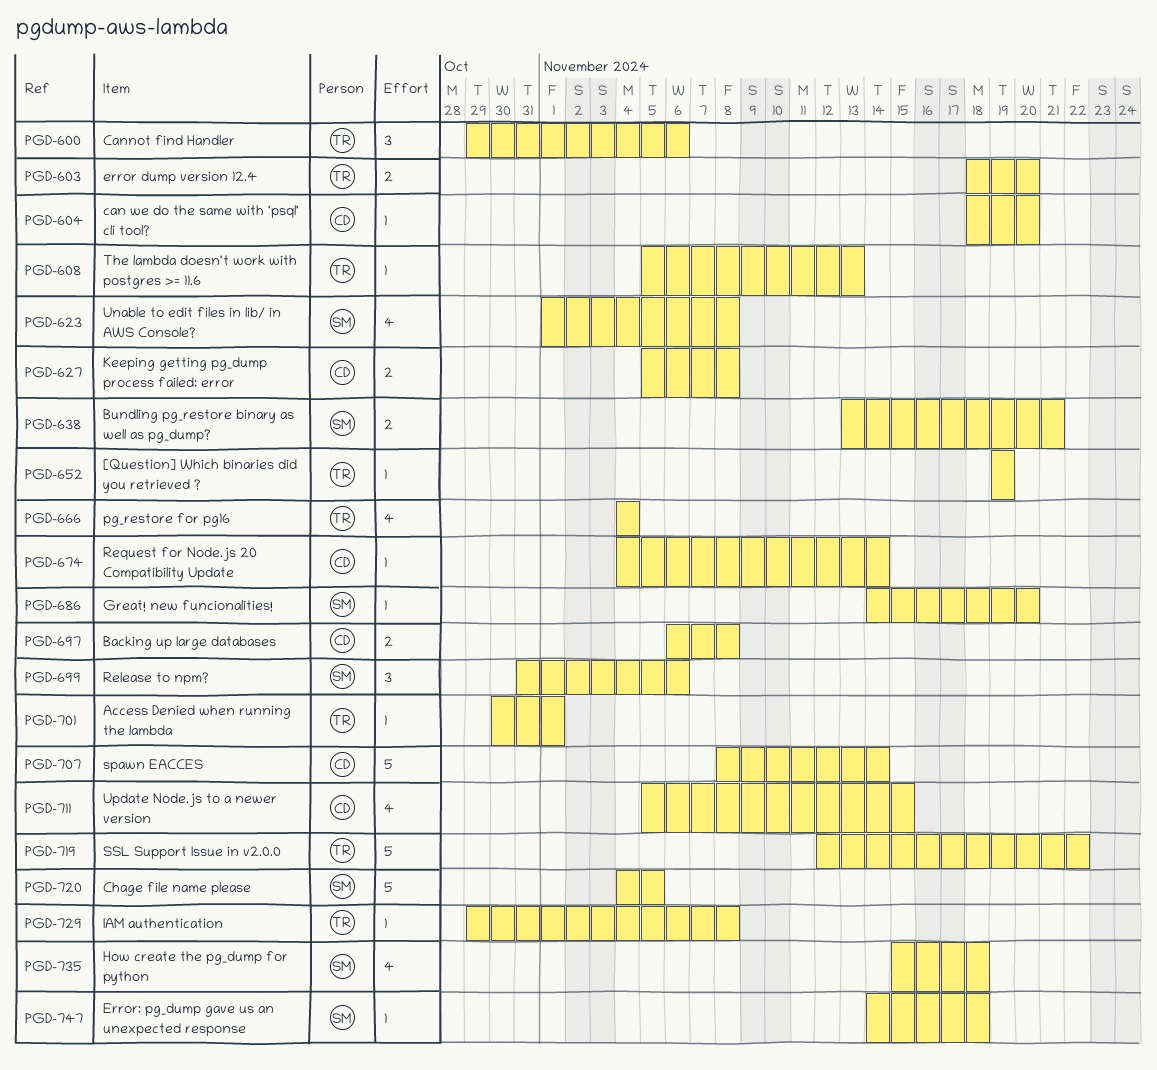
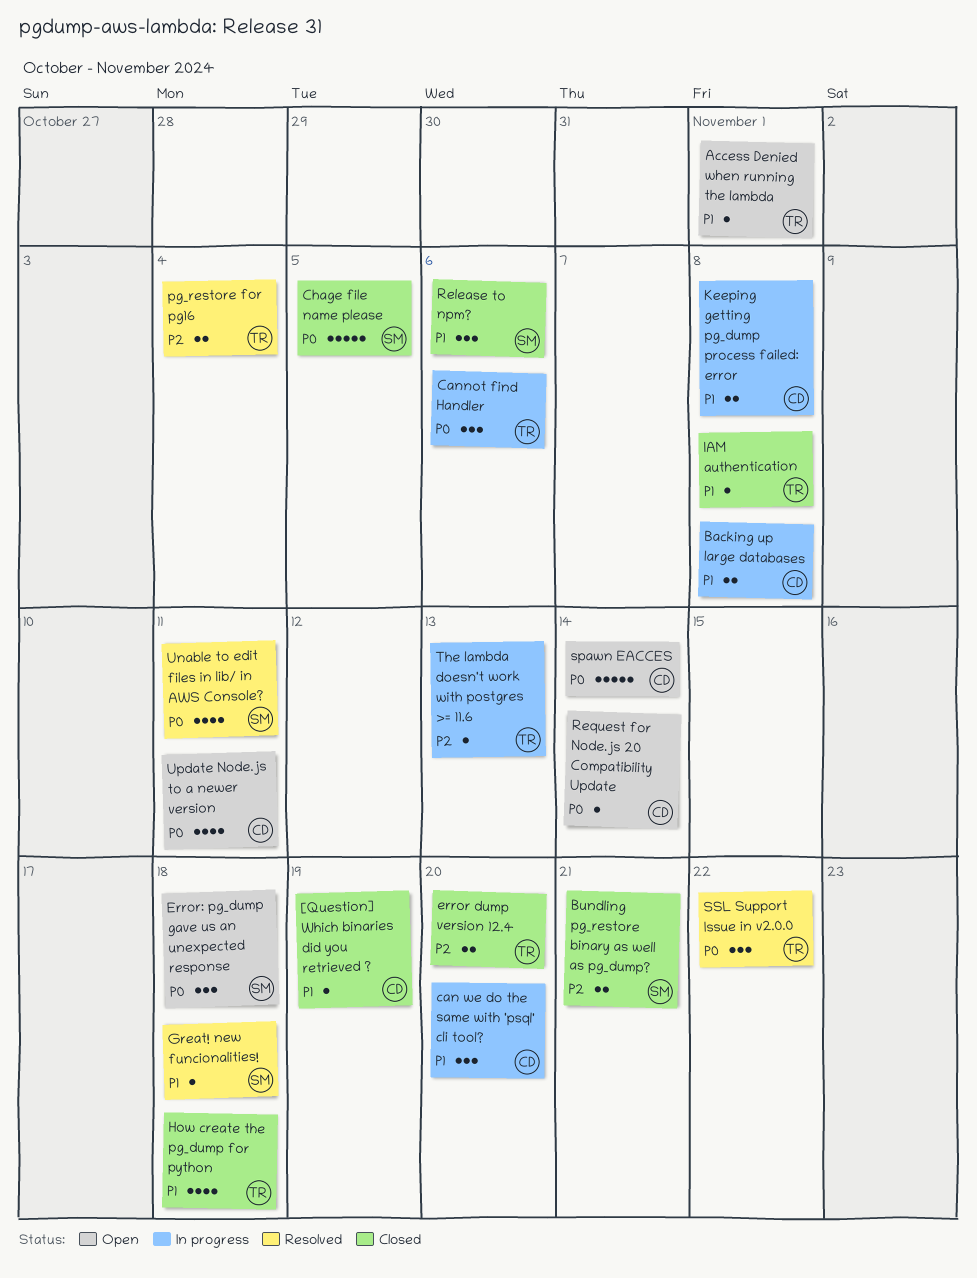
[Question] Which binaries did you retrieved ?, owner: TR -> CD
can we do the same with 'psql' cli tool?, estimate: 1 -> 3
Error: pg_dump gave us an unexpected response, estimate: 1 -> 3
Great! new funcionalities!, due: Nov 20 -> Nov 18
How create the pg_dump for python, owner: SM -> TR
pg_restore for pg16, estimate: 4 -> 2
SSL Support Issue in v2.0.0, estimate: 5 -> 3
Unable to edit files in lib/ in AWS Console?, due: Nov 8 -> Nov 11
Update Node.js to a newer version, due: Nov 15 -> Nov 11

